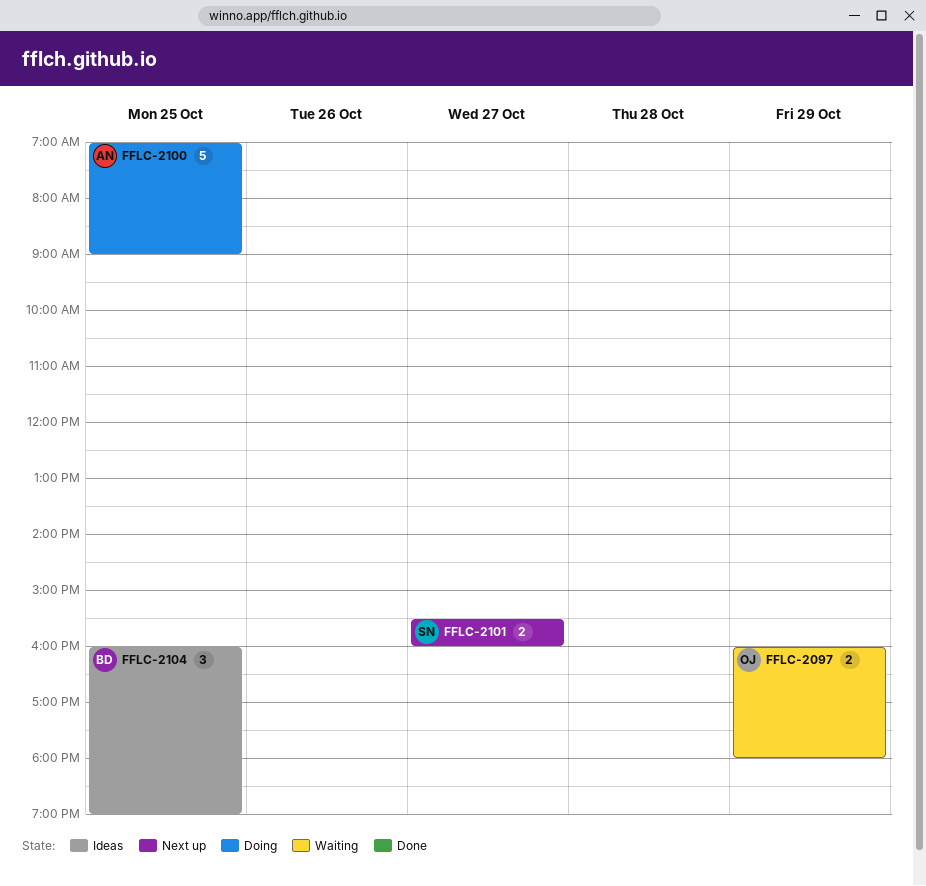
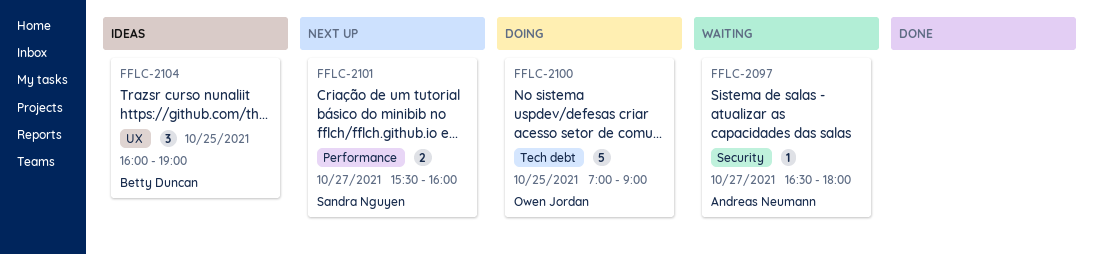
FFLC-2097, owner: Owen Jordan -> Andreas Neumann
FFLC-2097, estimate: 2 -> 1
FFLC-2097, day: Oct 29 -> Oct 27
FFLC-2097, begins: 16:00 -> 16:30
FFLC-2100, owner: Andreas Neumann -> Owen Jordan

